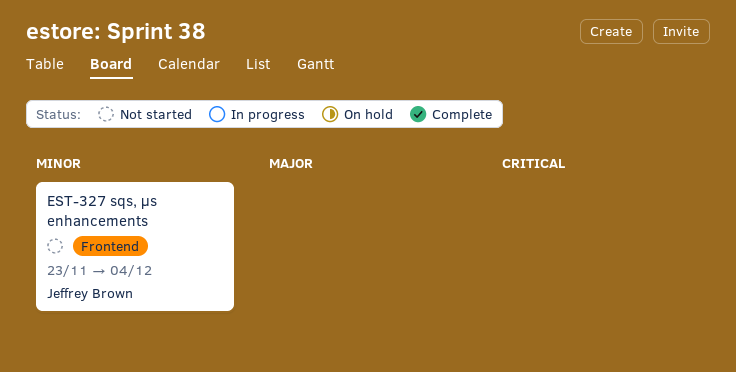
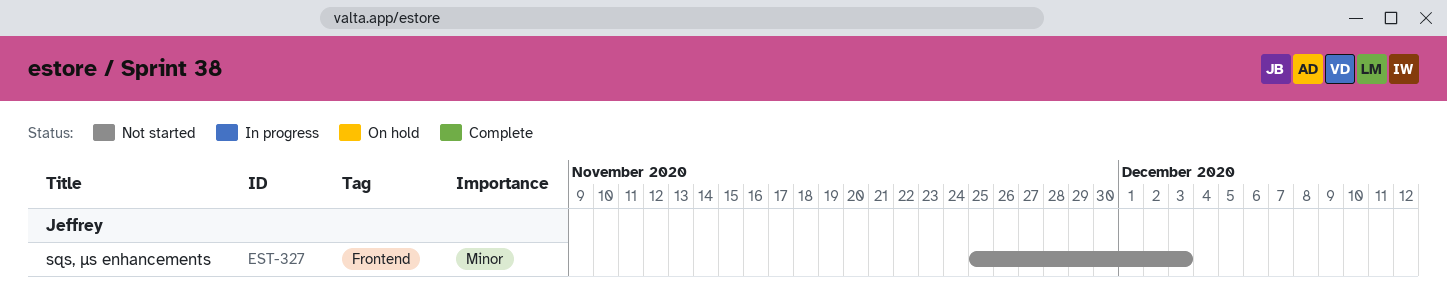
EST-327, start: Nov 23 -> Nov 25
EST-327, due: Dec 4 -> Dec 3

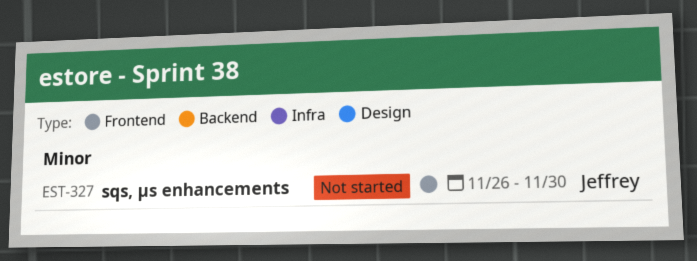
EST-327, start: Nov 25 -> Nov 26
EST-327, due: Dec 3 -> Nov 30

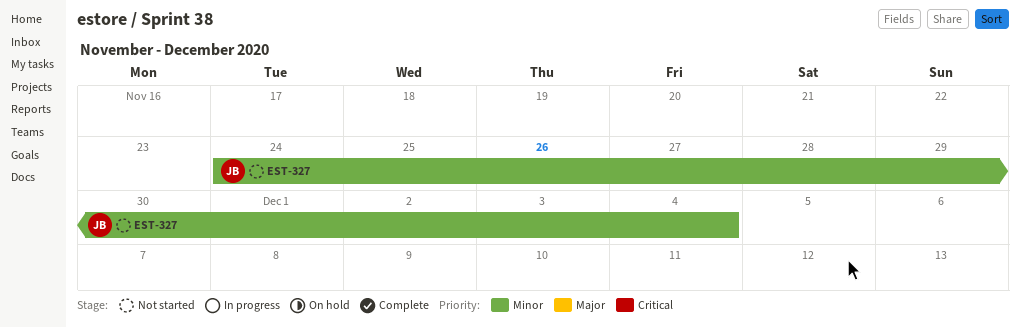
EST-327, start: Nov 26 -> Nov 24
EST-327, due: Nov 30 -> Dec 4

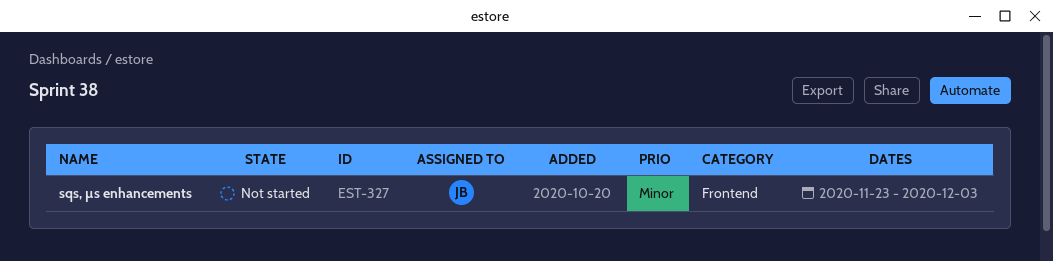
EST-327, start: Nov 24 -> Nov 23
EST-327, due: Dec 4 -> Dec 3

